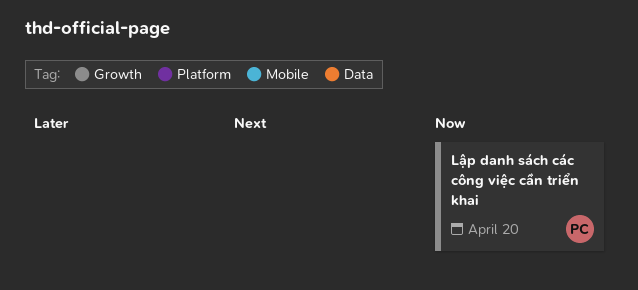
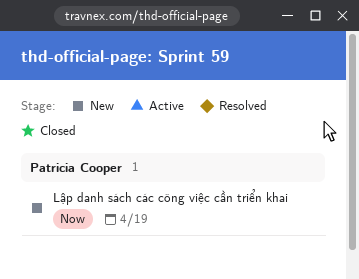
Lập danh sách các công việc cần triển khai, due: Apr 20 -> Apr 19

